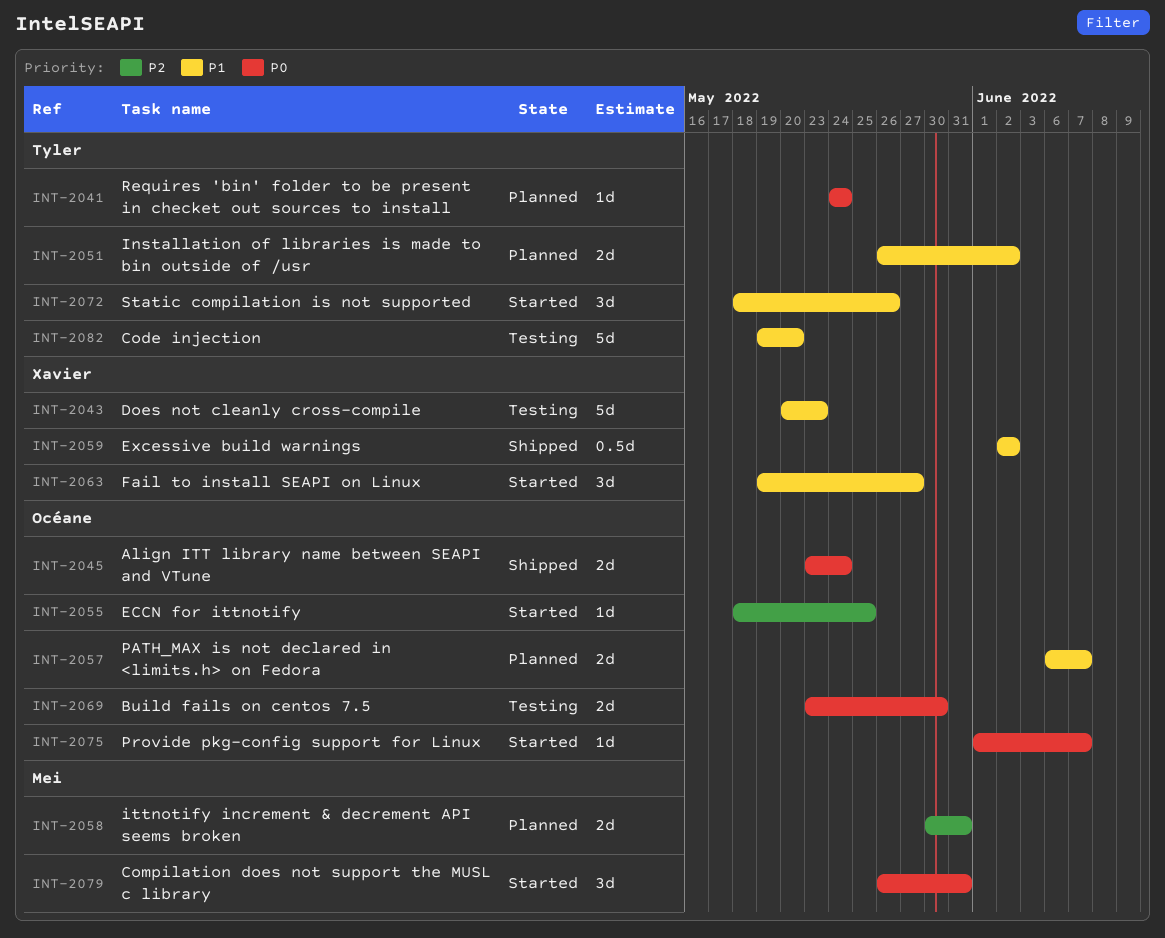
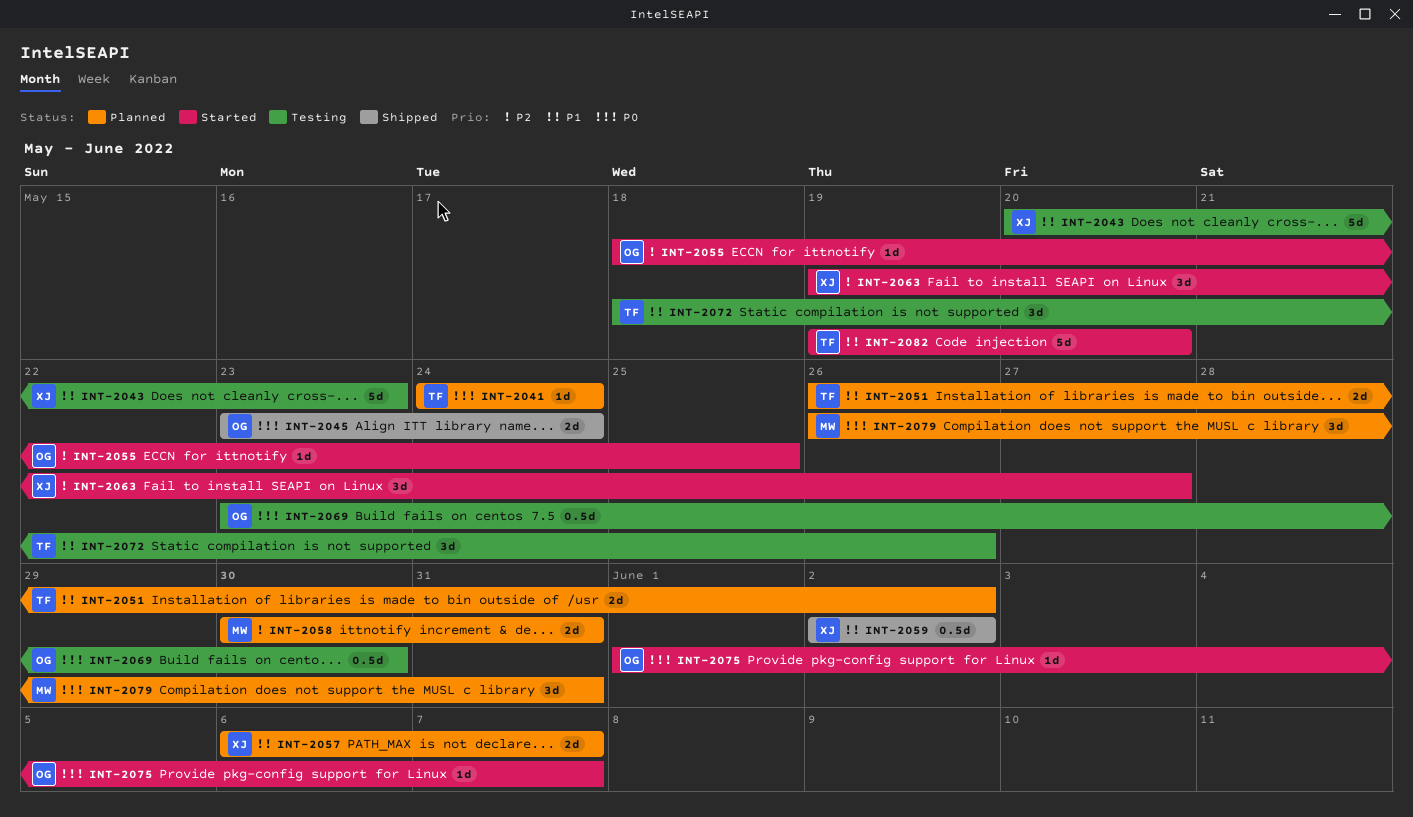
INT-2057, owner: Océane -> Xavier
INT-2063, priority: P1 -> P2
INT-2069, estimate: 2d -> 0.5d
INT-2072, status: Started -> Testing
INT-2079, status: Started -> Planned
INT-2082, status: Testing -> Started

